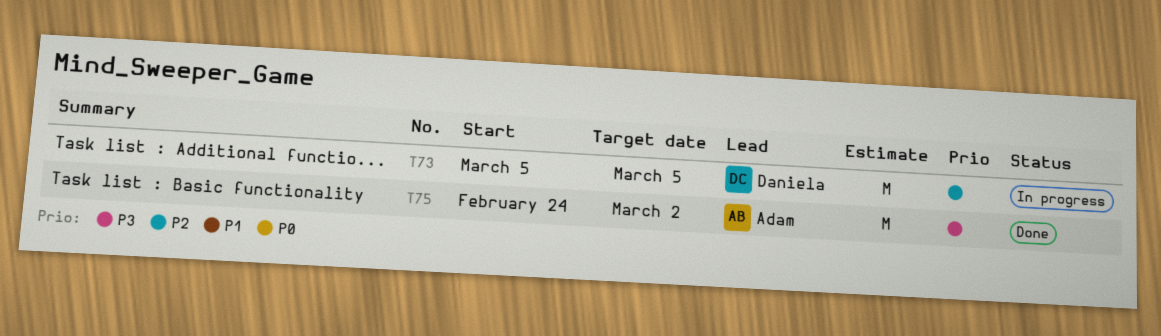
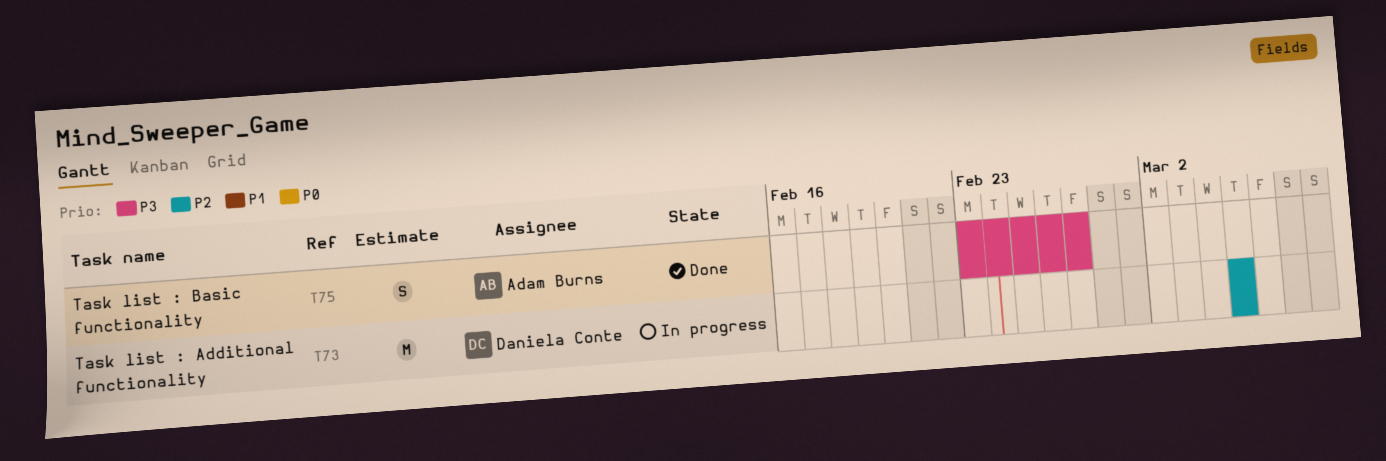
T75, estimate: M -> S
T75, start: Feb 24 -> Feb 23
T75, due: Mar 2 -> Feb 27

